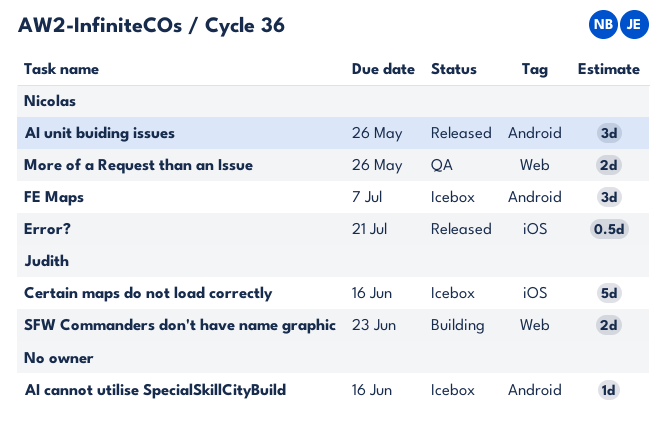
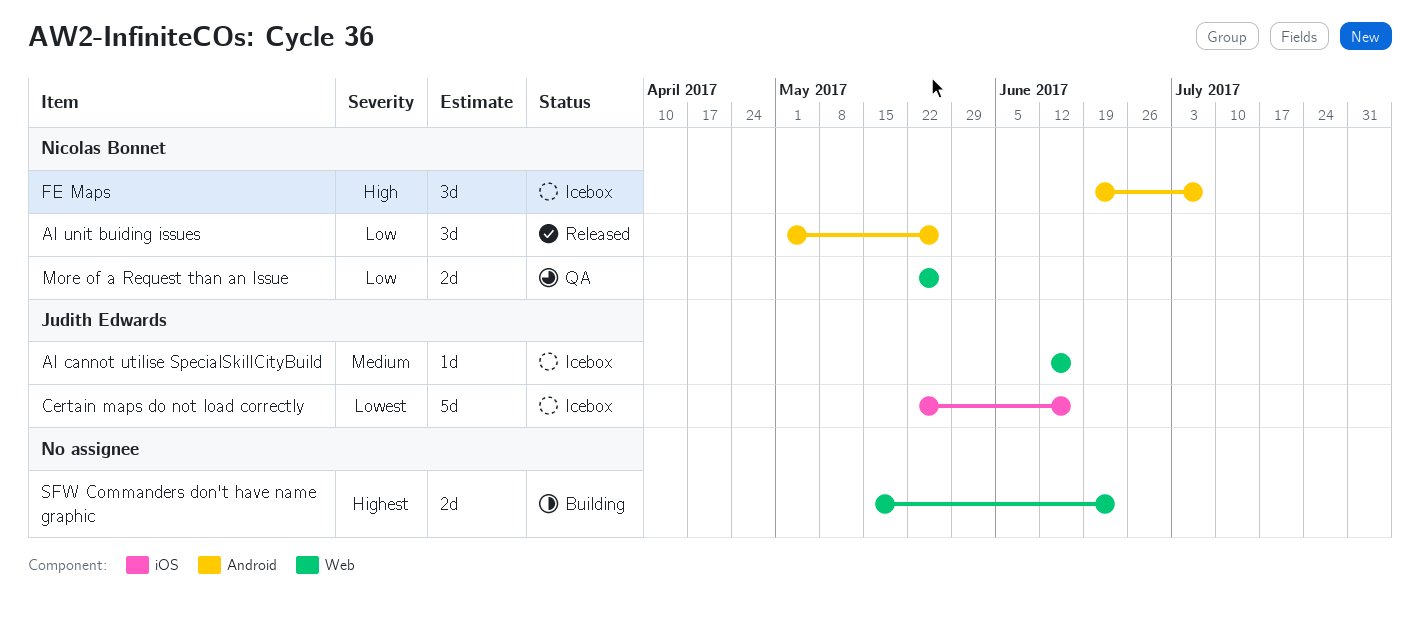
AI cannot utilise SpecialSkillCityBuild, owner: none -> Judith Edwards
AI cannot utilise SpecialSkillCityBuild, label: Android -> Web
Error?: present -> none
SFW Commanders don't have name graphic, owner: Judith Edwards -> none

